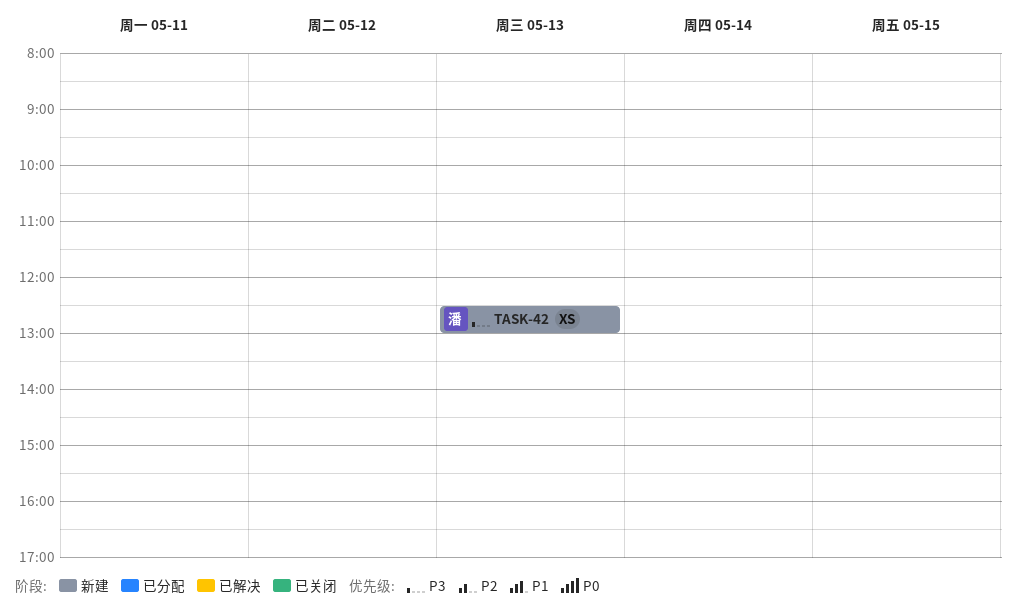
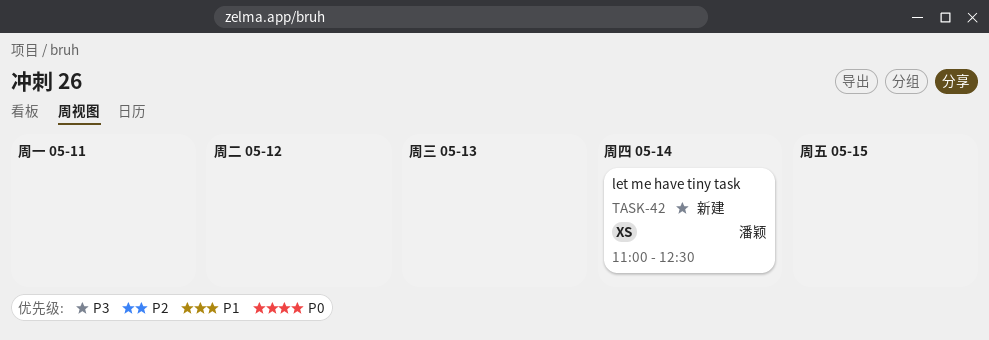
TASK-42, day: May 13 -> May 14
TASK-42, begins: 12:30 -> 11:00
TASK-42, ends: 13:00 -> 12:30

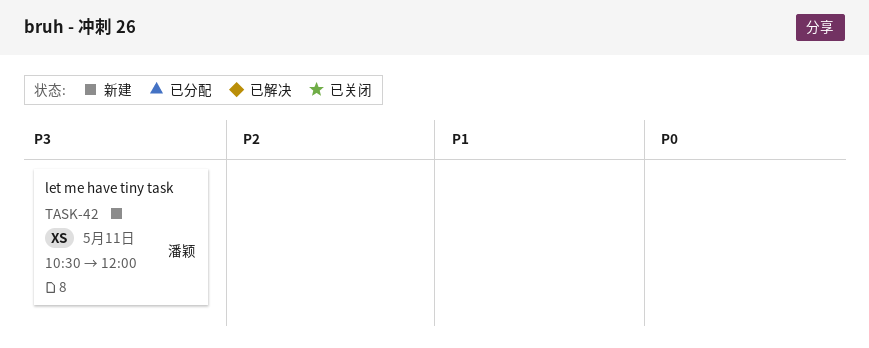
TASK-42, day: May 14 -> May 11
TASK-42, begins: 11:00 -> 10:30
TASK-42, ends: 12:30 -> 12:00

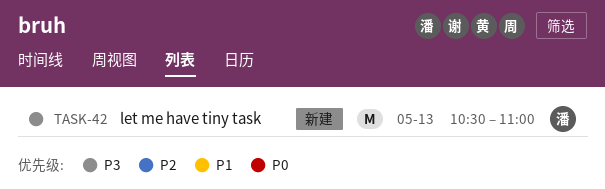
TASK-42, estimate: XS -> M
TASK-42, day: May 11 -> May 13
TASK-42, ends: 12:00 -> 11:00

